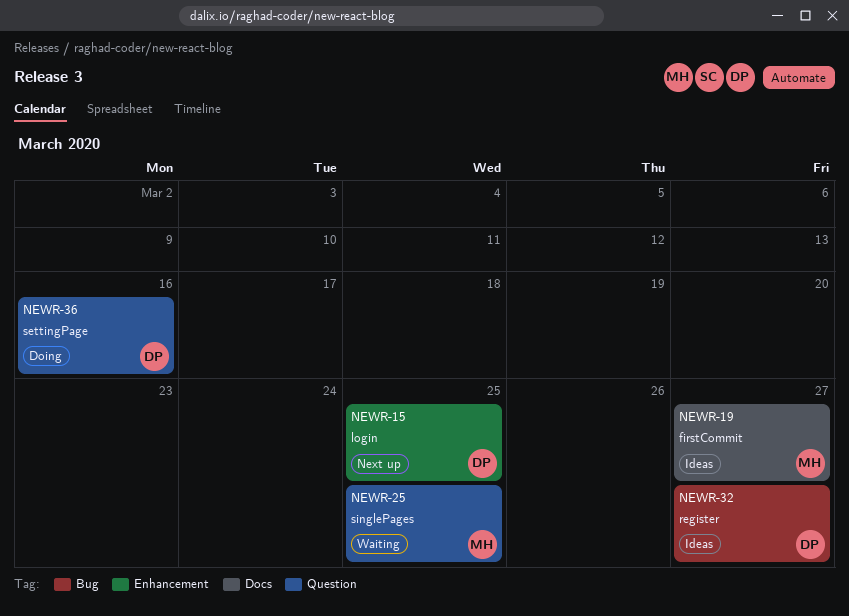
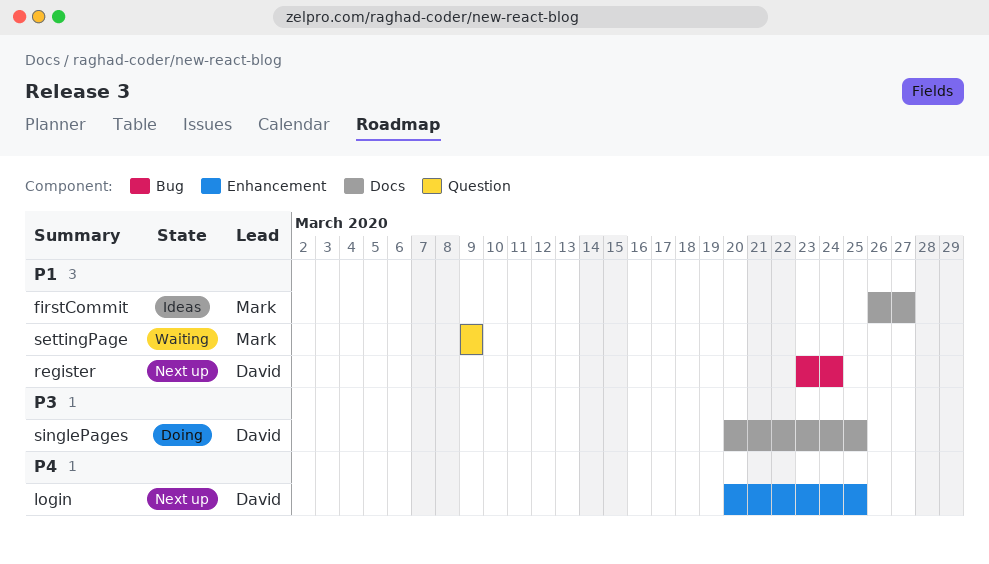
register, status: Ideas -> Next up
register, due: Mar 27 -> Mar 24
settingPage, status: Doing -> Waiting
settingPage, owner: David -> Mark
settingPage, due: Mar 16 -> Mar 9
singlePages, status: Waiting -> Doing
singlePages, owner: Mark -> David
singlePages, label: Question -> Docs

